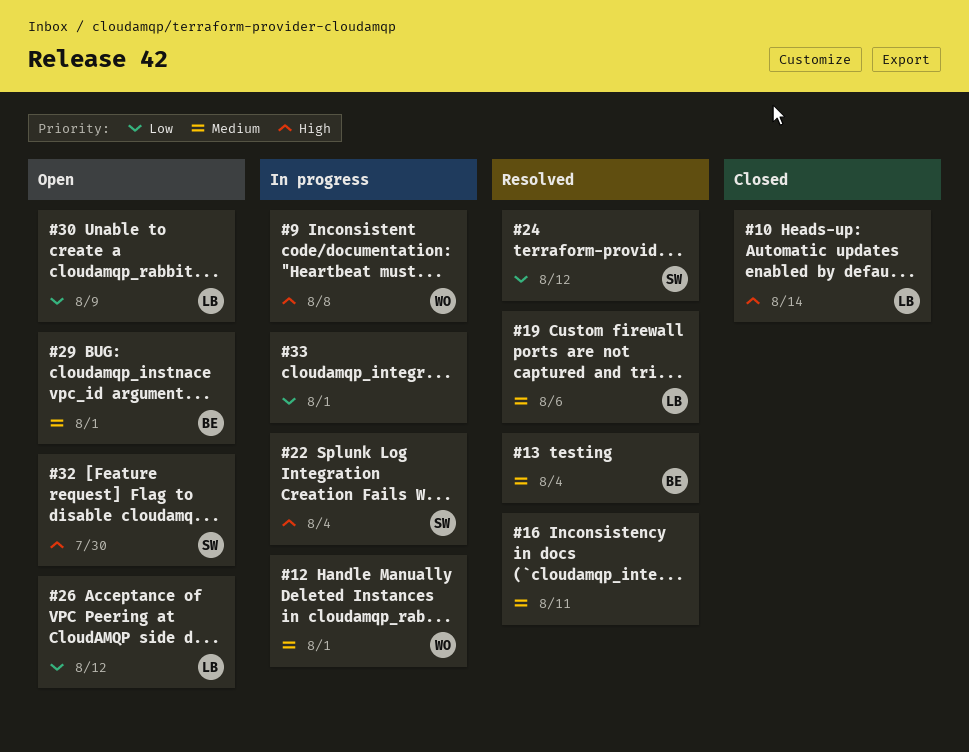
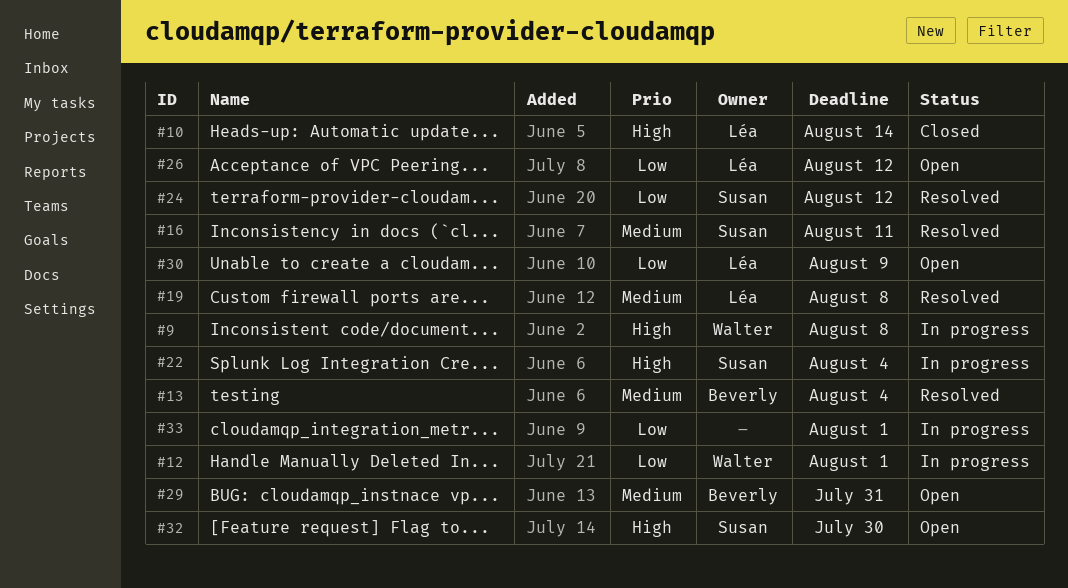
#12, priority: Medium -> Low
#16, owner: none -> Susan
#19, due: Aug 6 -> Aug 8
#29, due: Aug 1 -> Jul 31

